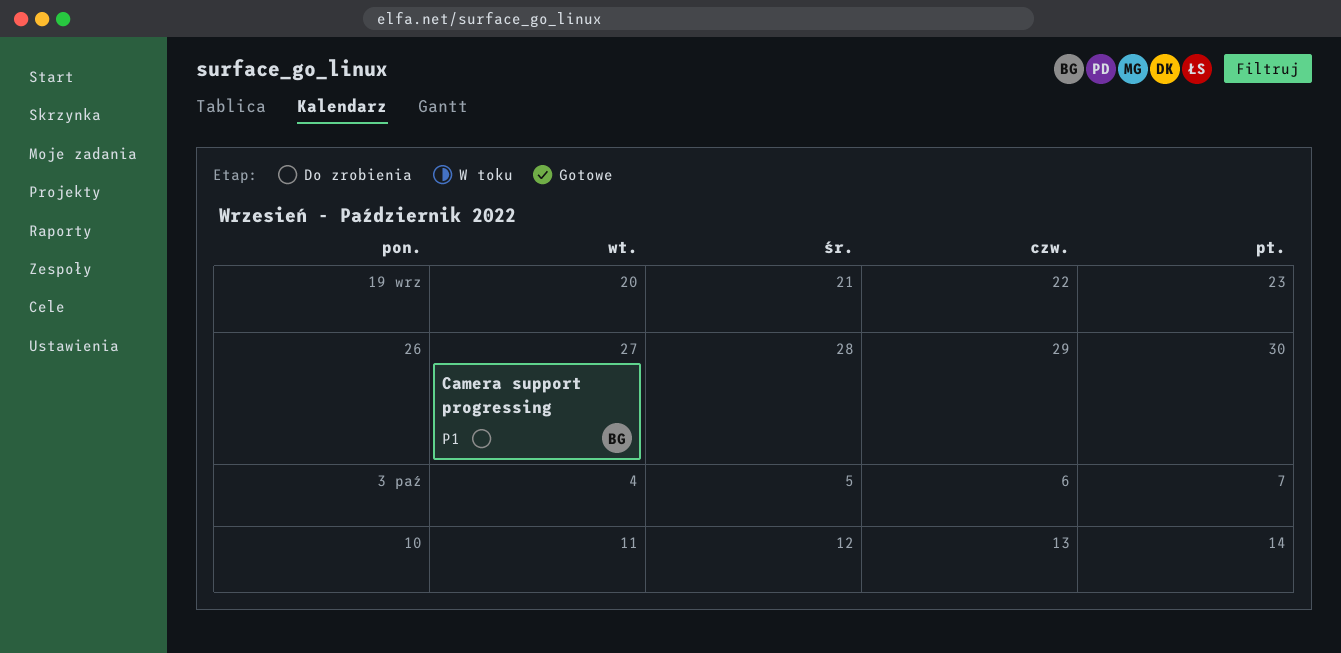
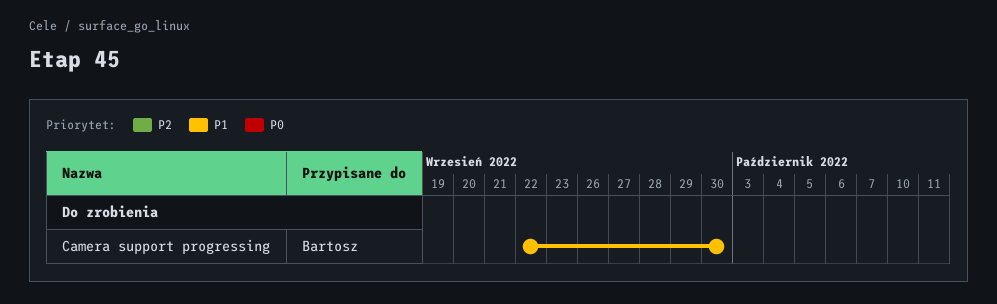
Camera support progressing, due: Sep 27 -> Sep 30

